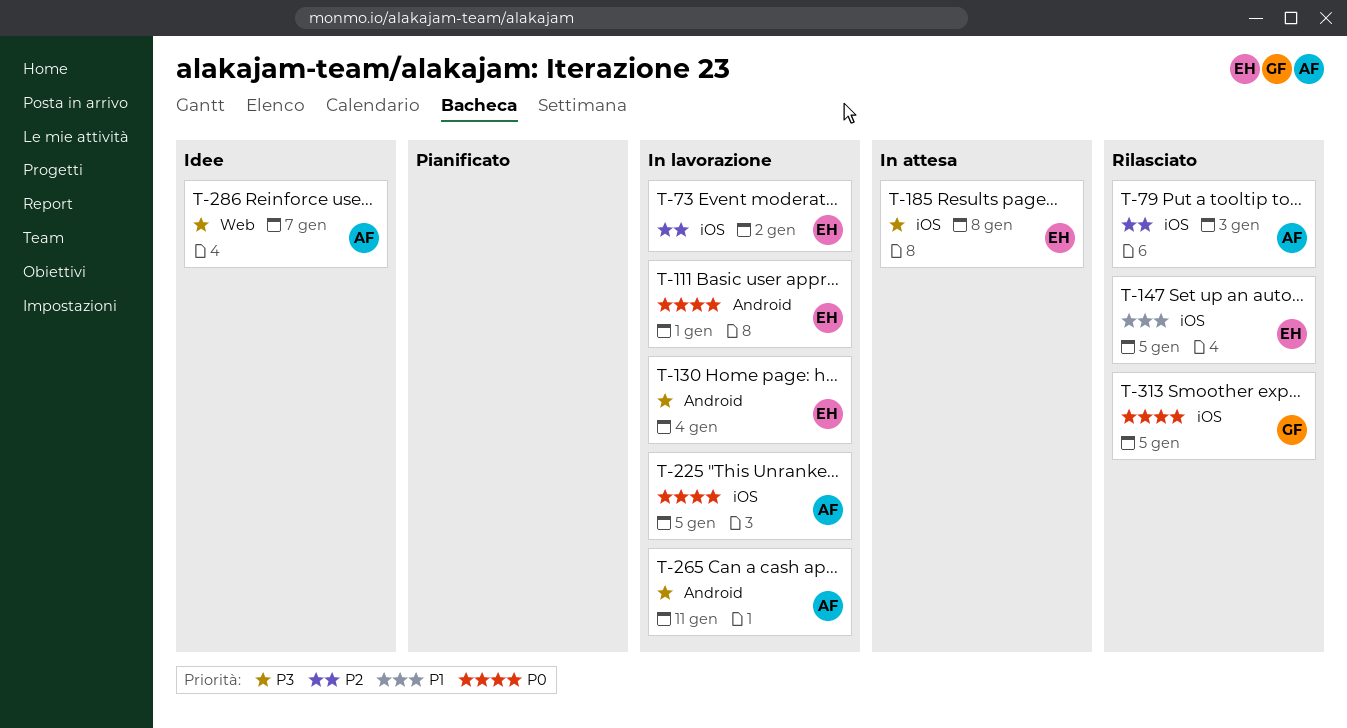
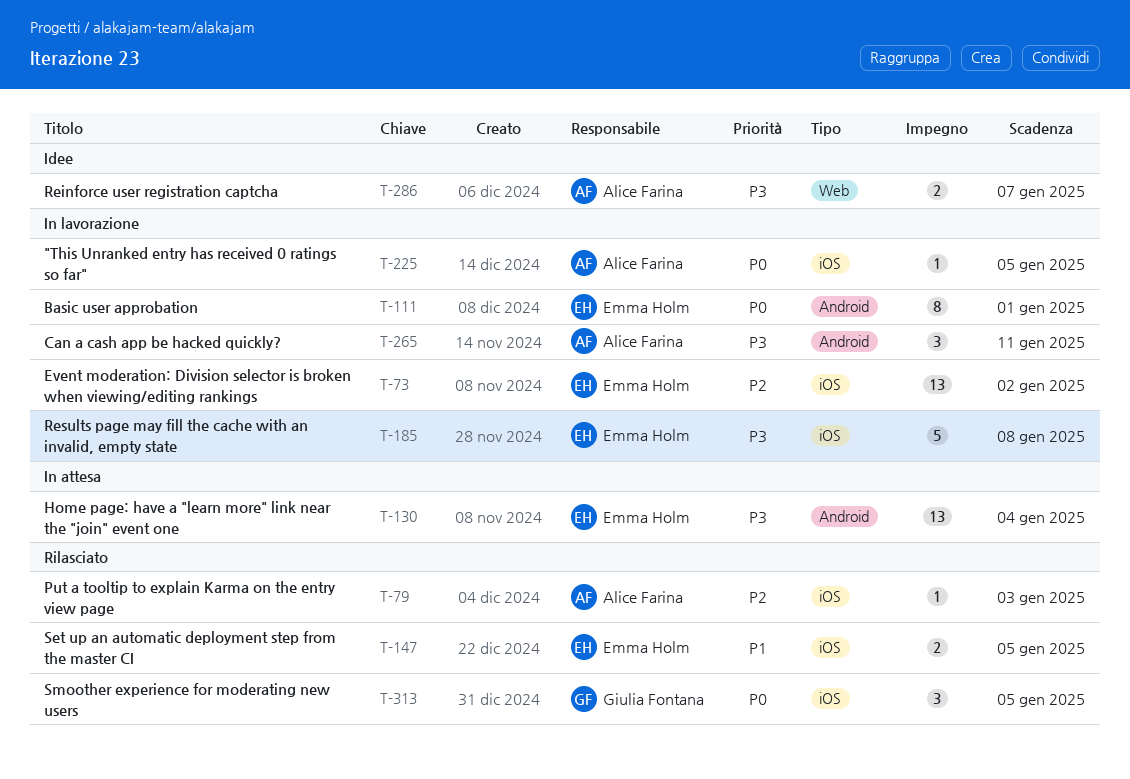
T-130, status: In lavorazione -> In attesa
T-185, status: In attesa -> In lavorazione

